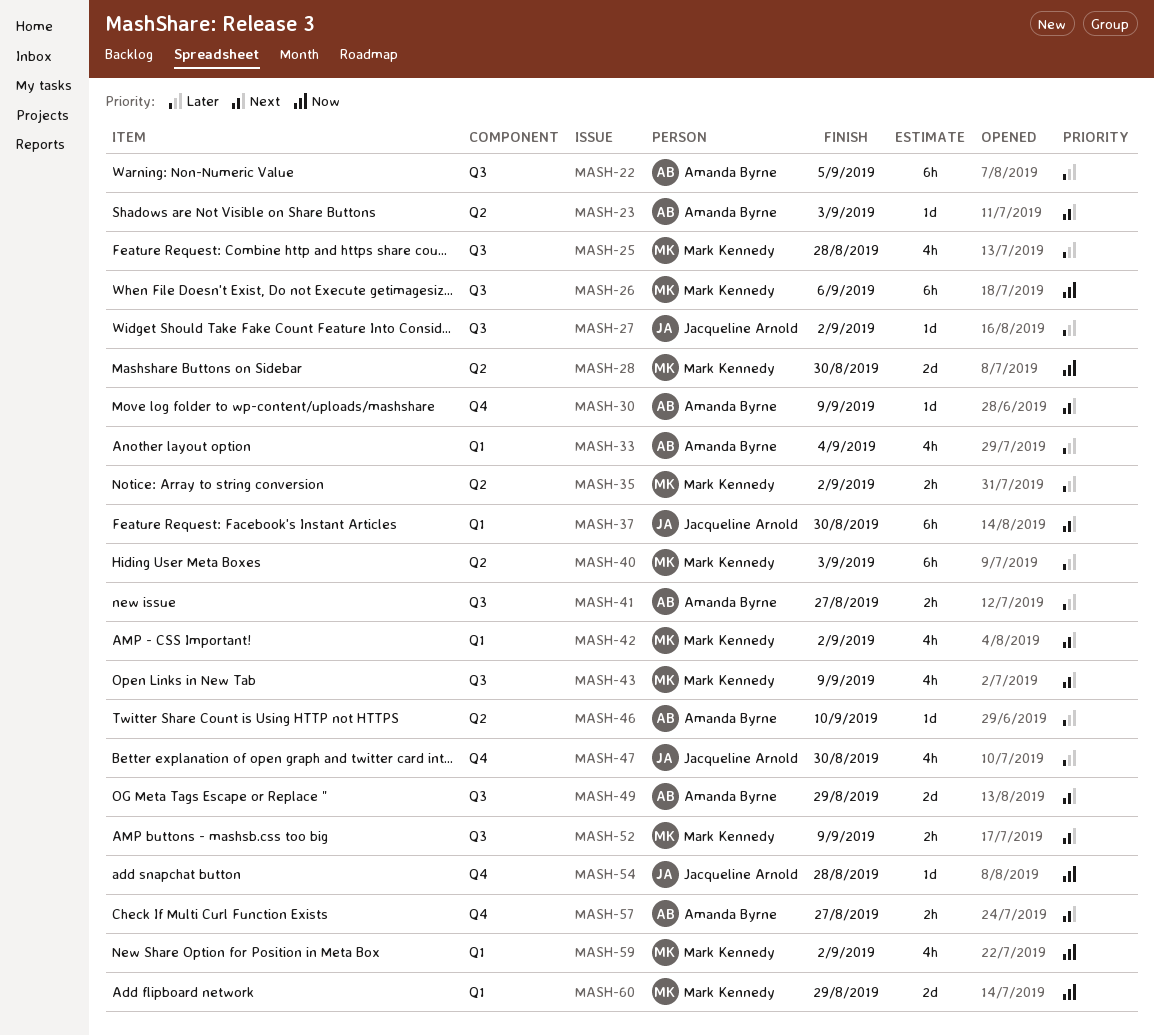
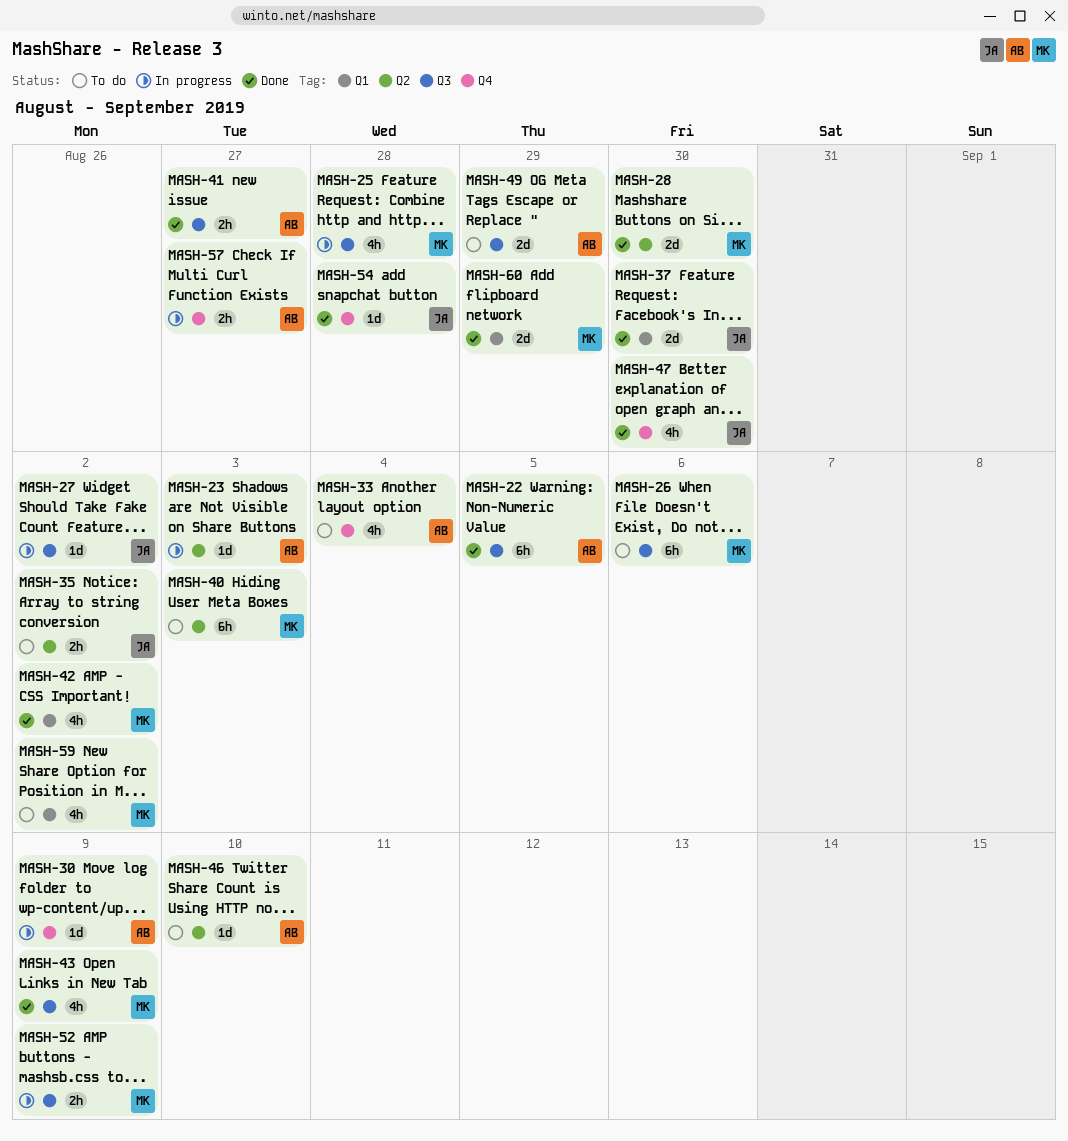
MASH-33, label: Q1 -> Q4
MASH-35, owner: Mark Kennedy -> Jacqueline Arnold
MASH-37, estimate: 6h -> 2d

